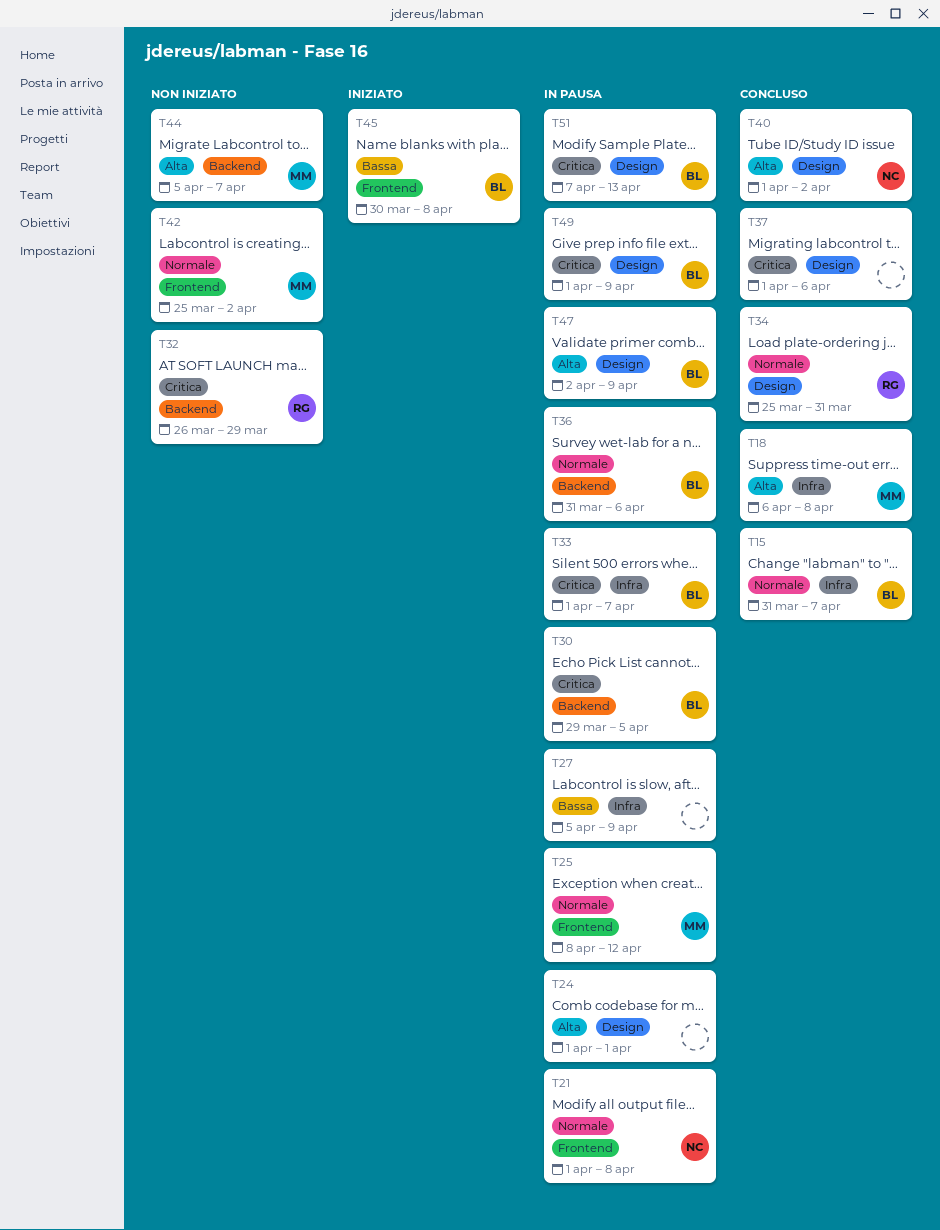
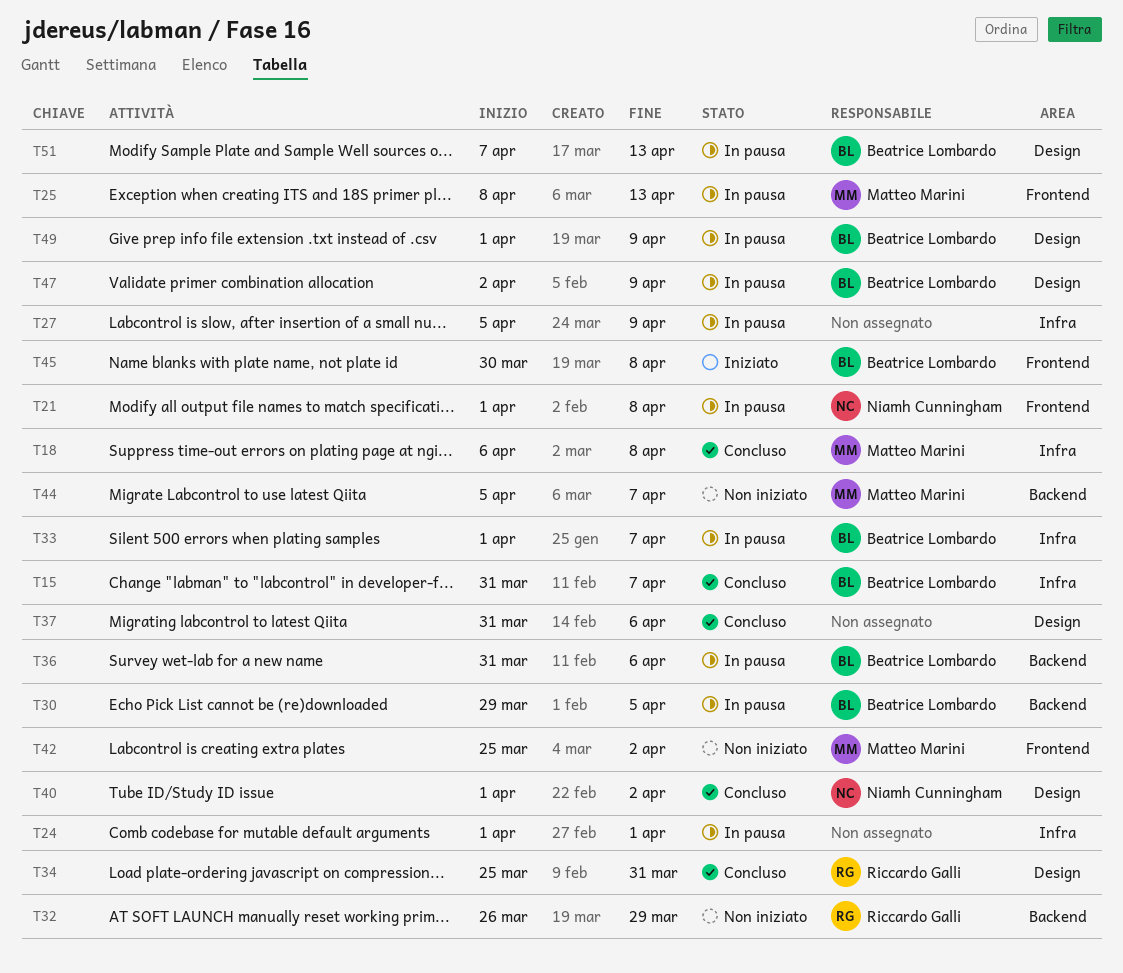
T24, label: Design -> Infra
T25, due: Apr 12 -> Apr 13
T37, start: Apr 1 -> Mar 31

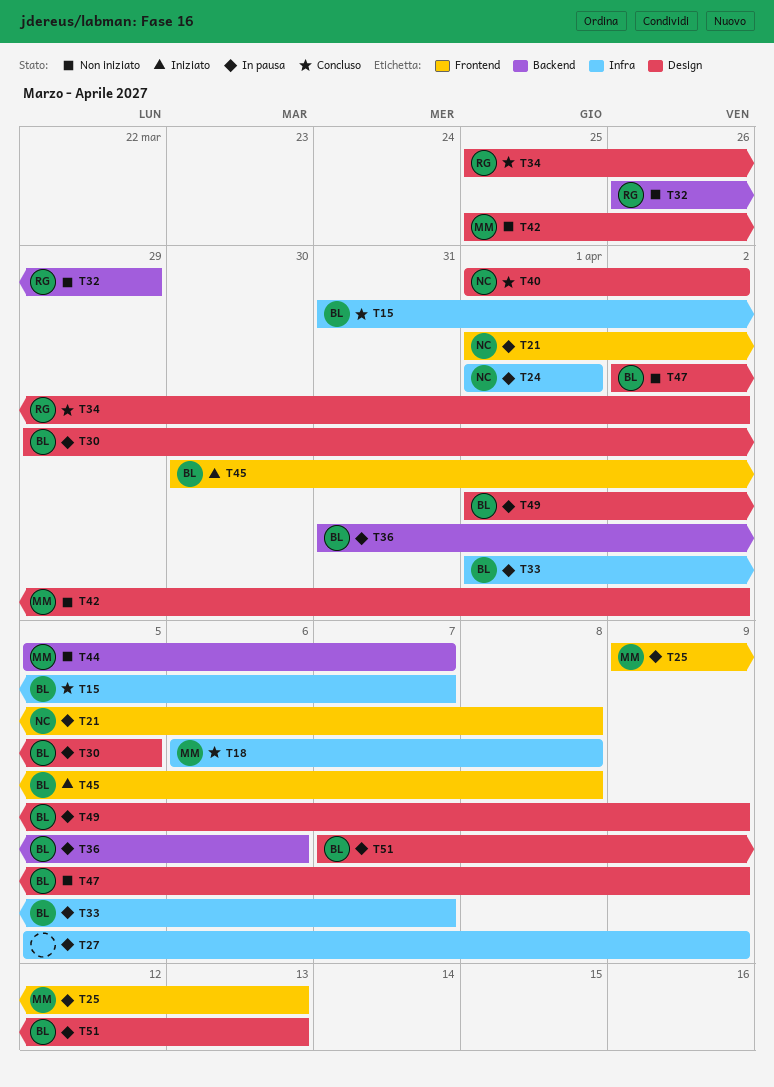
T24, owner: none -> Niamh Cunningham
T25, start: Apr 8 -> Apr 9
T30, label: Backend -> Design
T34, due: Mar 31 -> Apr 2
T37: present -> none
T42, label: Frontend -> Design
T47, status: In pausa -> Non iniziato

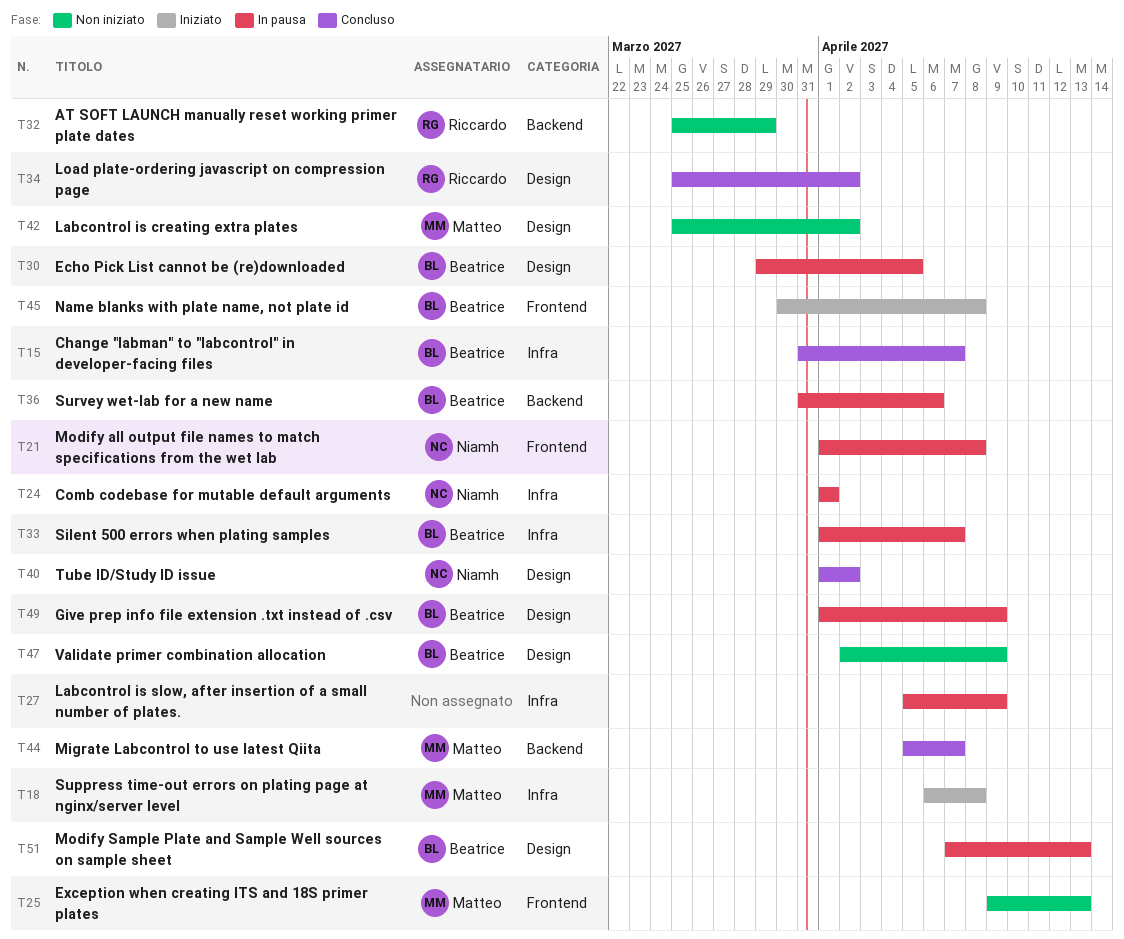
T18, status: Concluso -> Iniziato
T25, status: In pausa -> Non iniziato
T32, start: Mar 26 -> Mar 25
T44, status: Non iniziato -> Concluso

